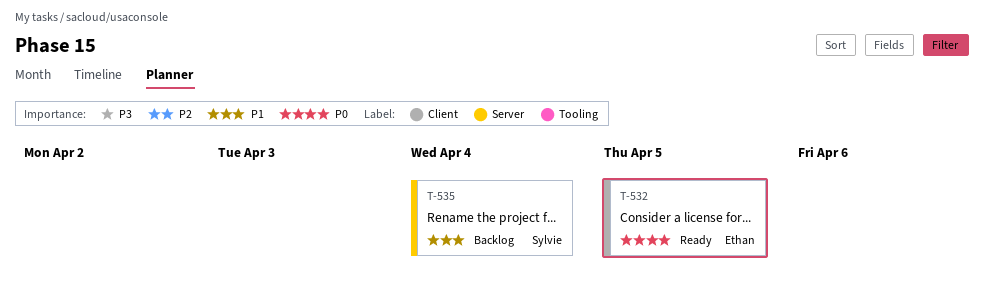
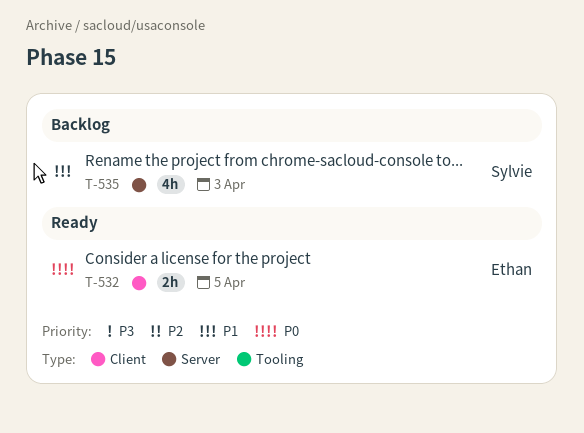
T-535, due: Apr 4 -> Apr 3

